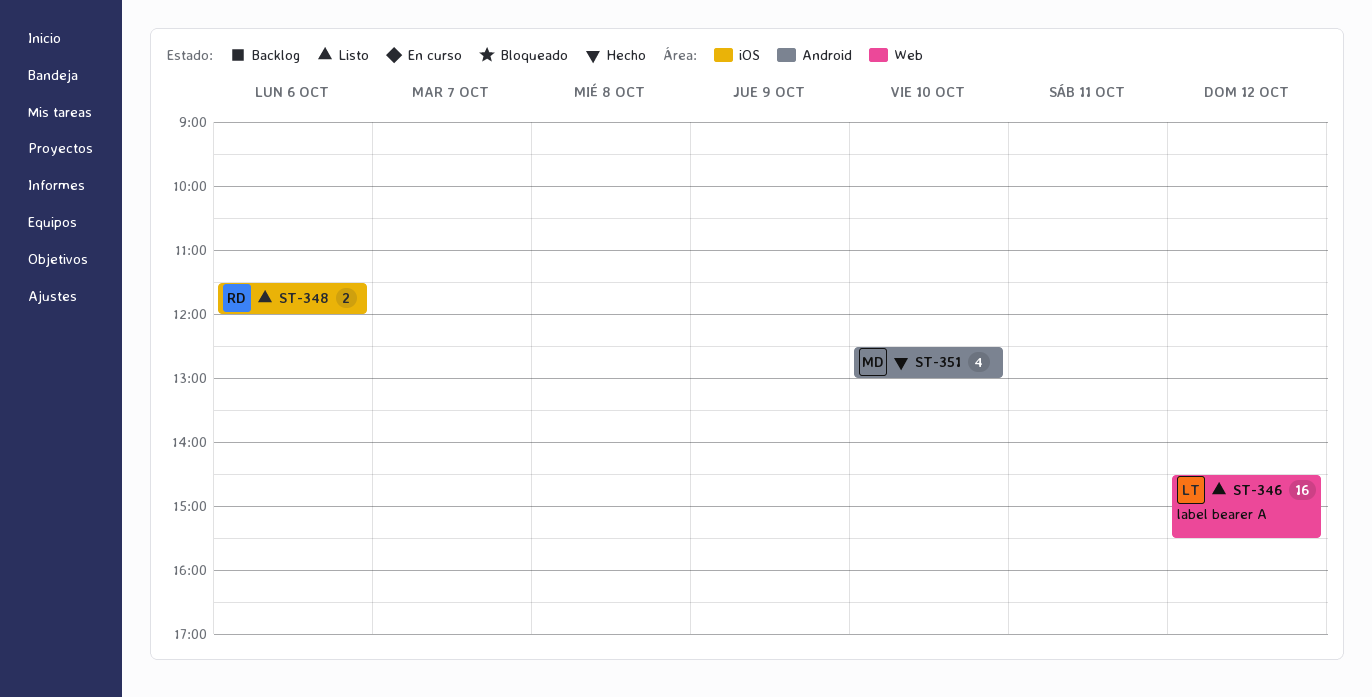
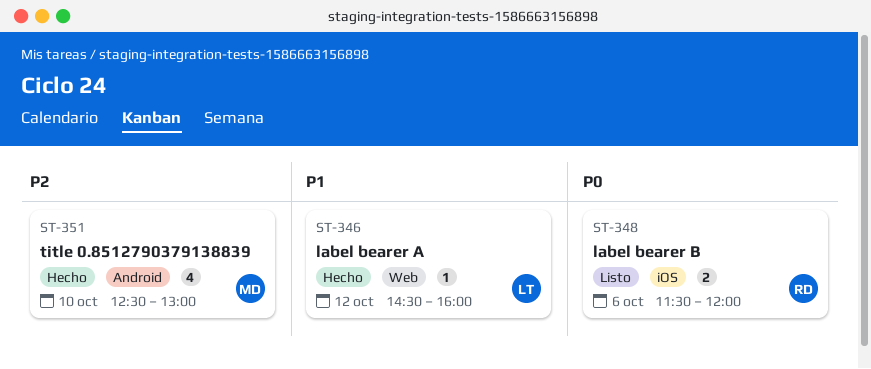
ST-346, status: Listo -> Hecho
ST-346, estimate: 16 -> 1
ST-346, ends: 15:30 -> 16:00

